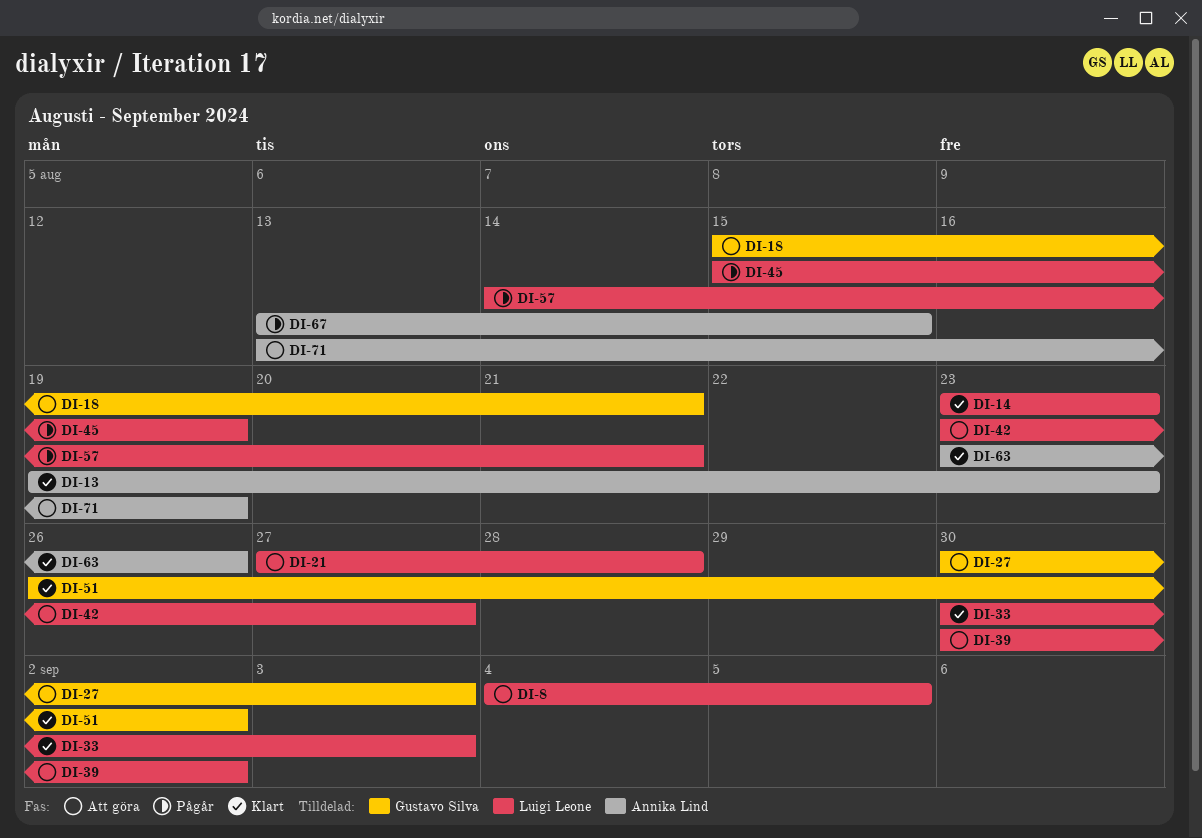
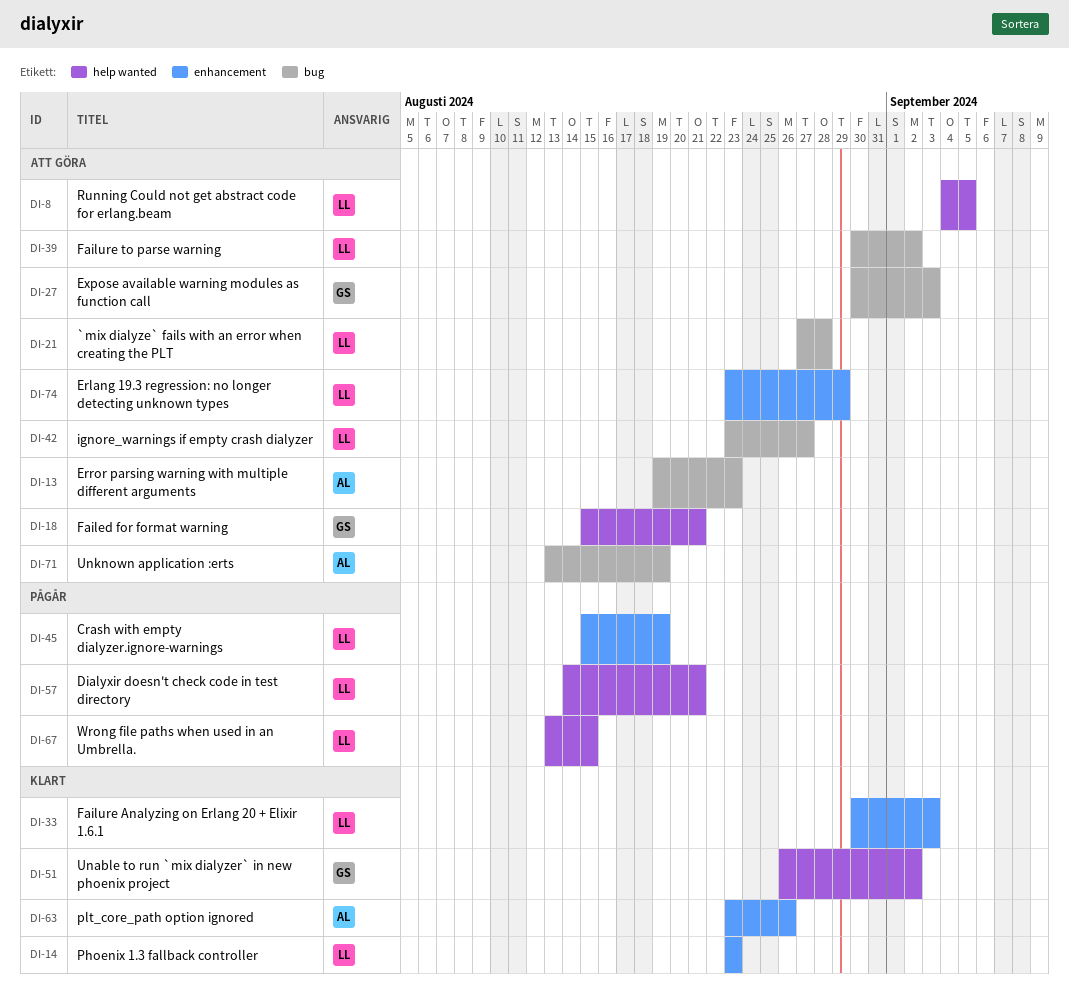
DI-13, status: Klart -> Att göra
DI-67, owner: Annika Lind -> Luigi Leone
DI-74: none -> present

